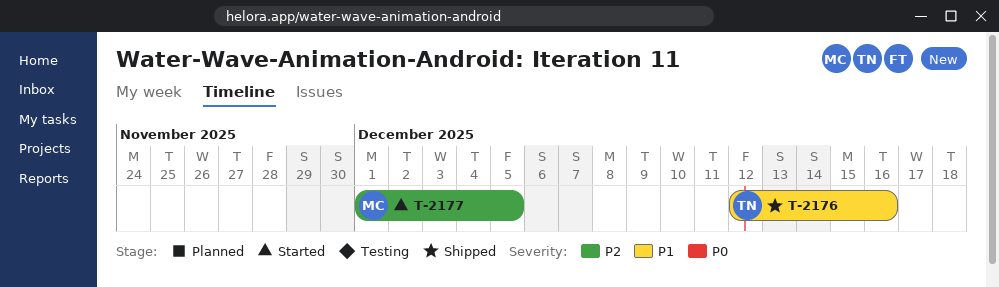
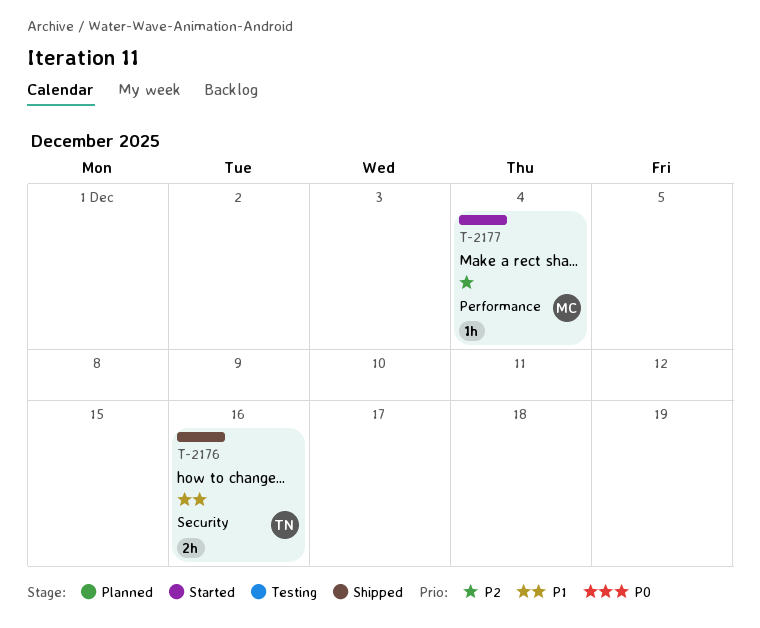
T-2177, due: Dec 5 -> Dec 4

